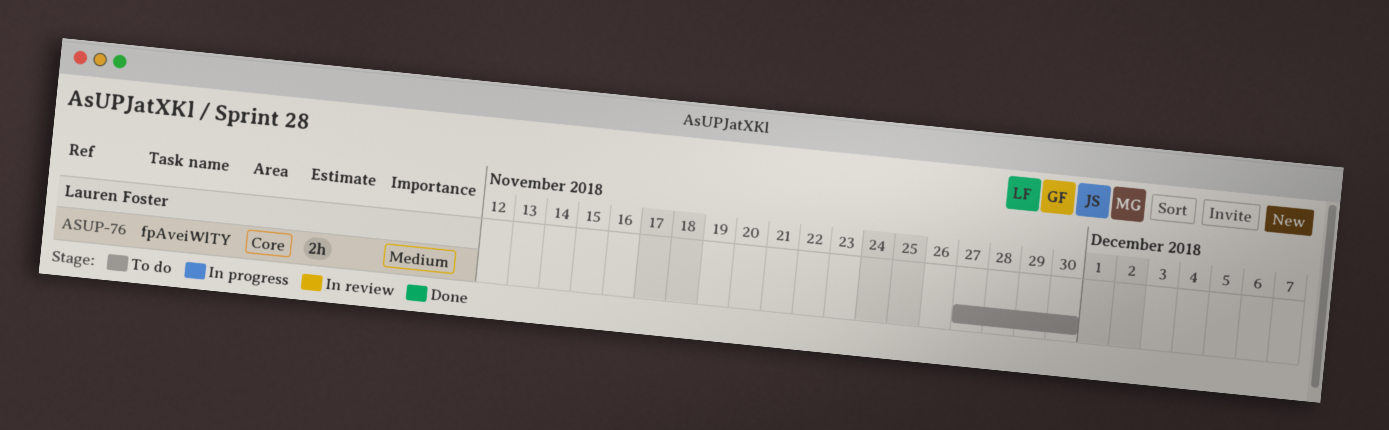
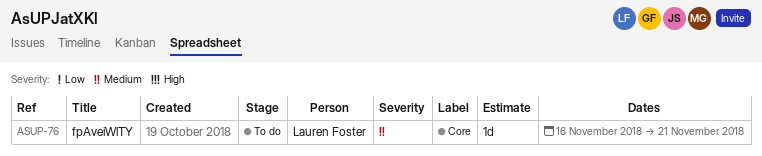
ASUP-76, estimate: 2h -> 1d
ASUP-76, start: Nov 27 -> Nov 16
ASUP-76, due: Nov 30 -> Nov 21

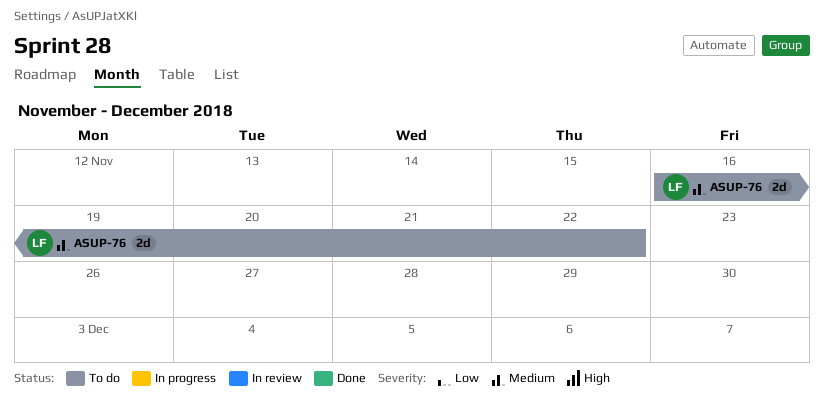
ASUP-76, estimate: 1d -> 2d
ASUP-76, due: Nov 21 -> Nov 22

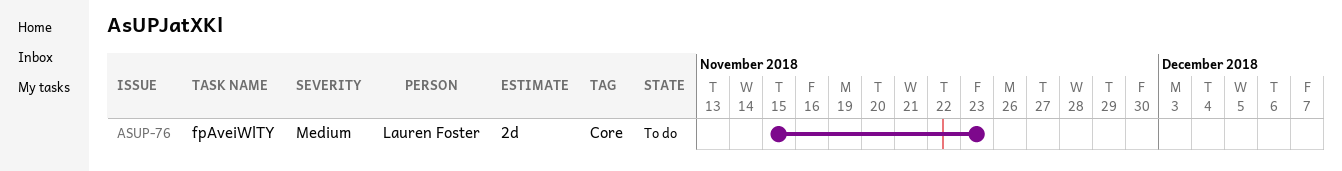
ASUP-76, start: Nov 16 -> Nov 15
ASUP-76, due: Nov 22 -> Nov 23

